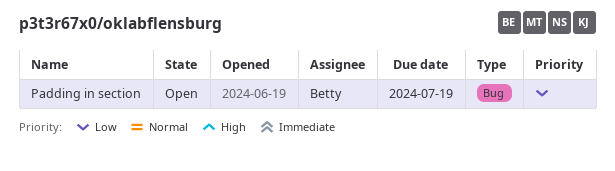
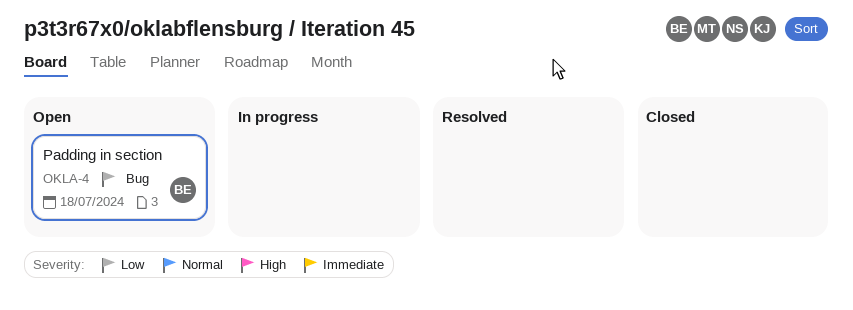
Padding in section, due: Jul 19 -> Jul 18

